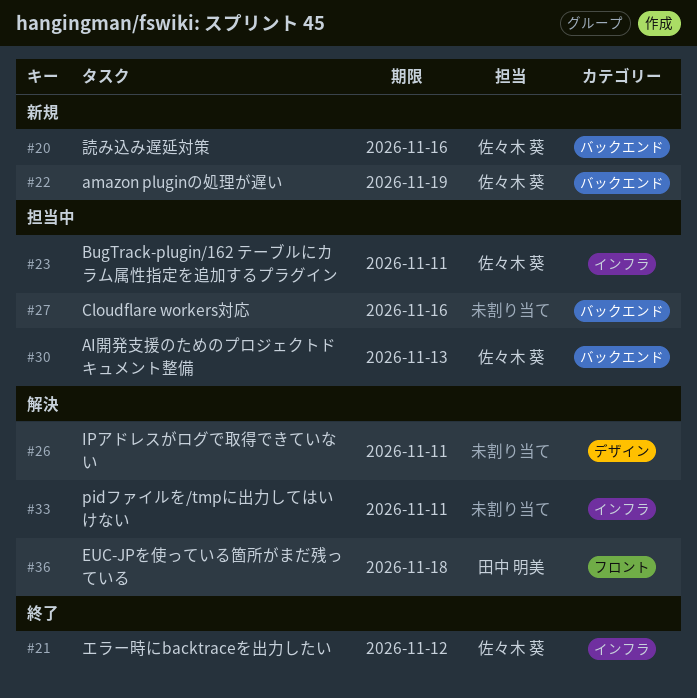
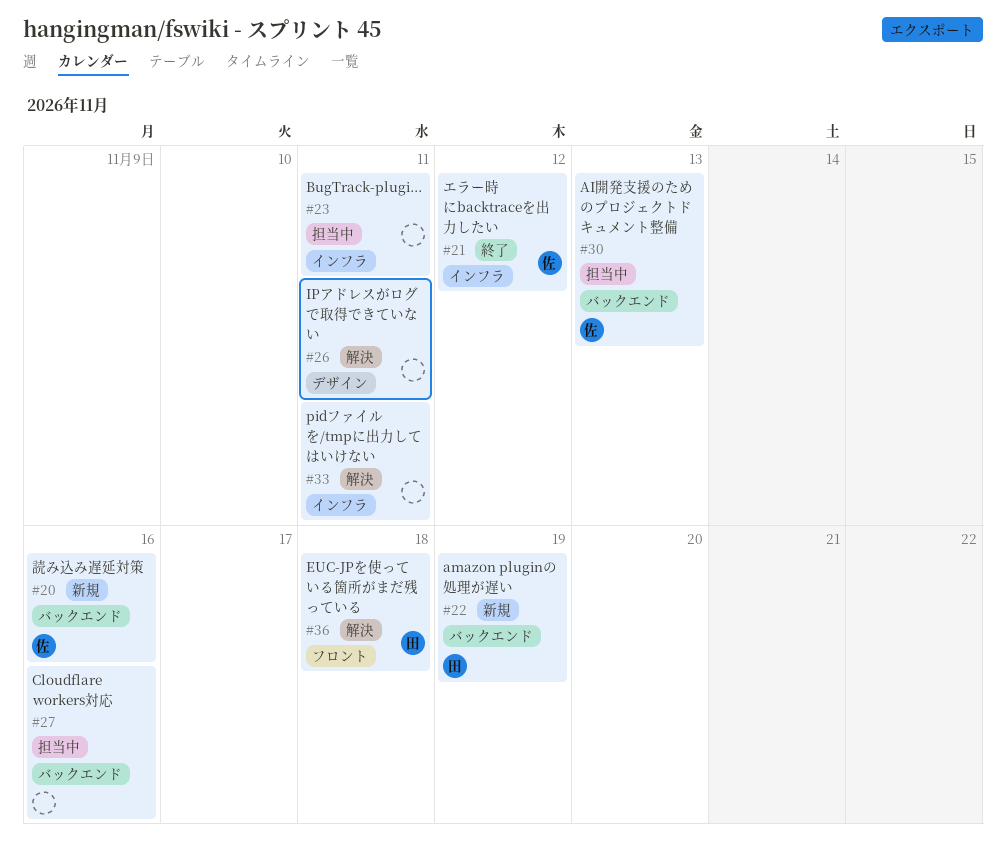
#22, owner: 佐々木 葵 -> 田中 明美
#23, owner: 佐々木 葵 -> none

